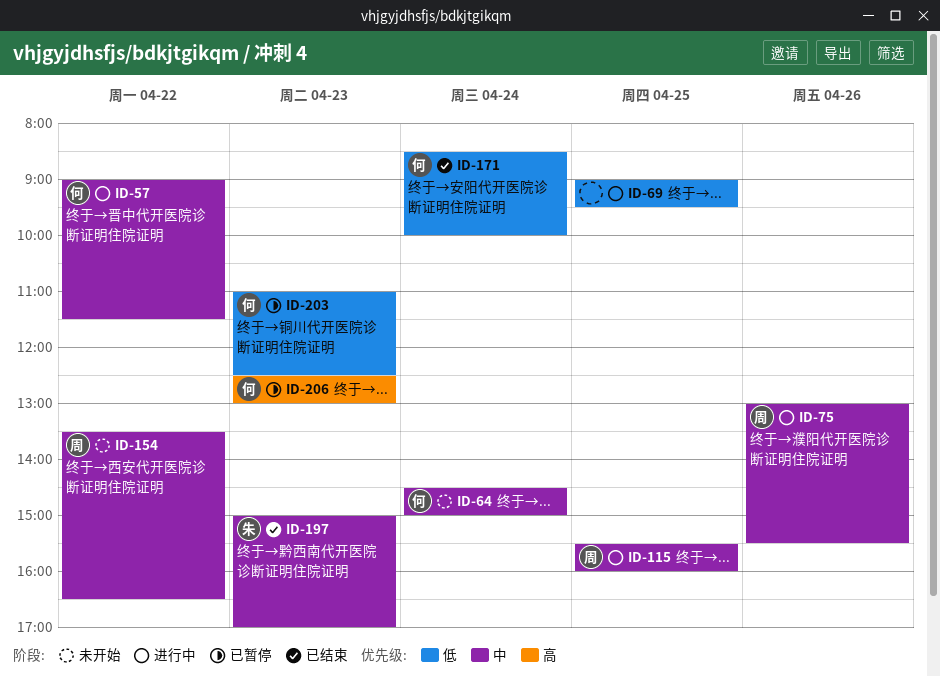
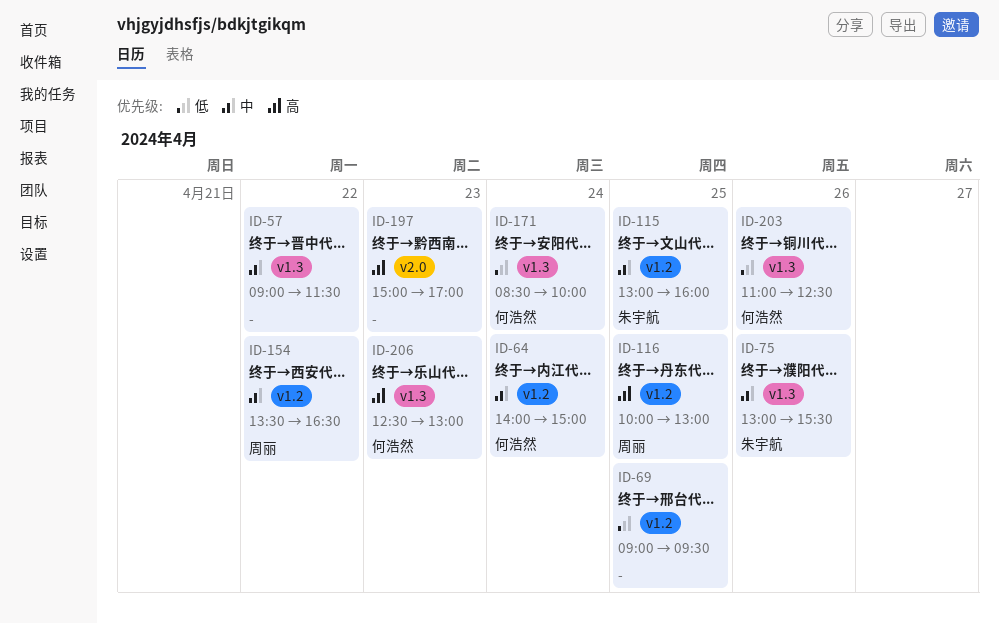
ID-57, owner: 何浩然 -> none
ID-64, begins: 14:30 -> 14:00
ID-75, owner: 周丽 -> 朱宇航
ID-115, owner: 周丽 -> 朱宇航
ID-115, begins: 15:30 -> 13:00
ID-116: none -> present
ID-197, owner: 朱宇航 -> none
ID-197, priority: 中 -> 高
ID-203, day: Apr 23 -> Apr 26

